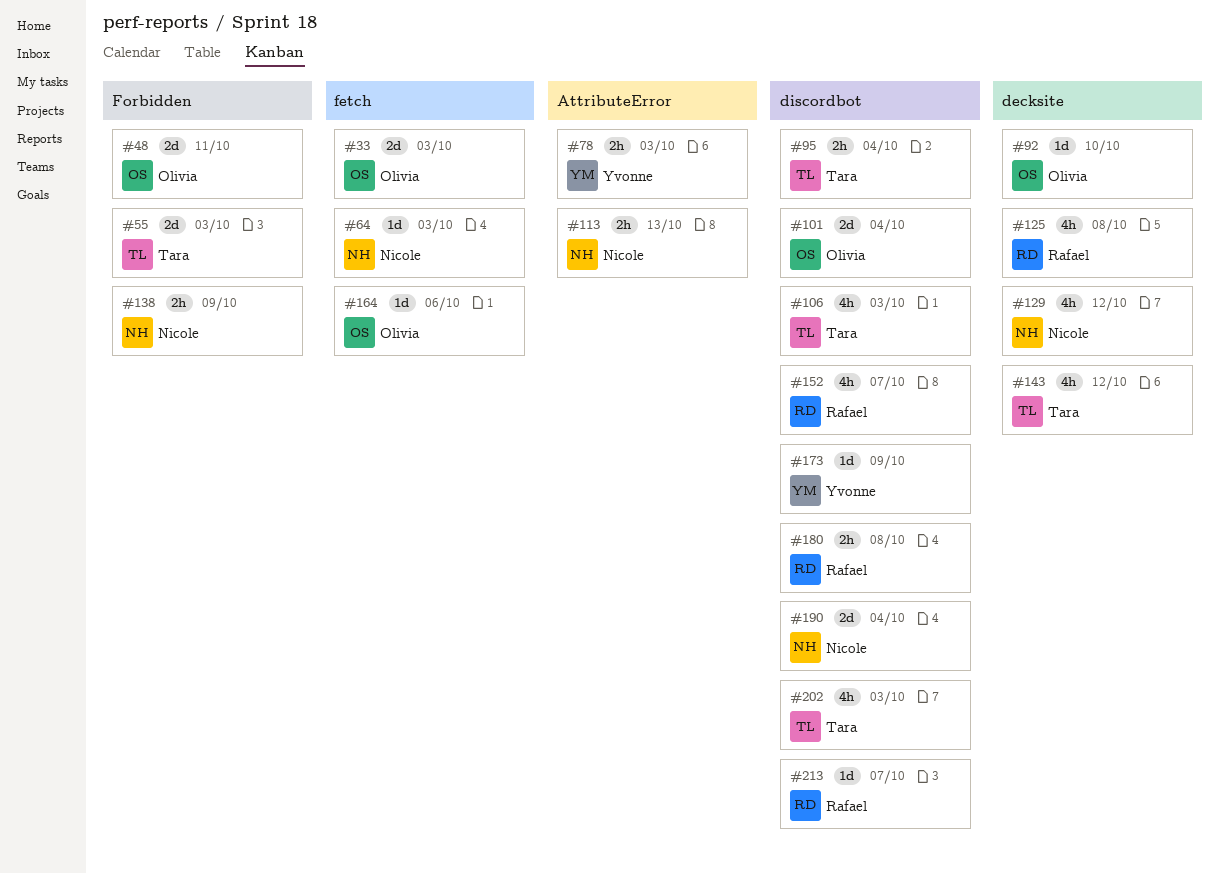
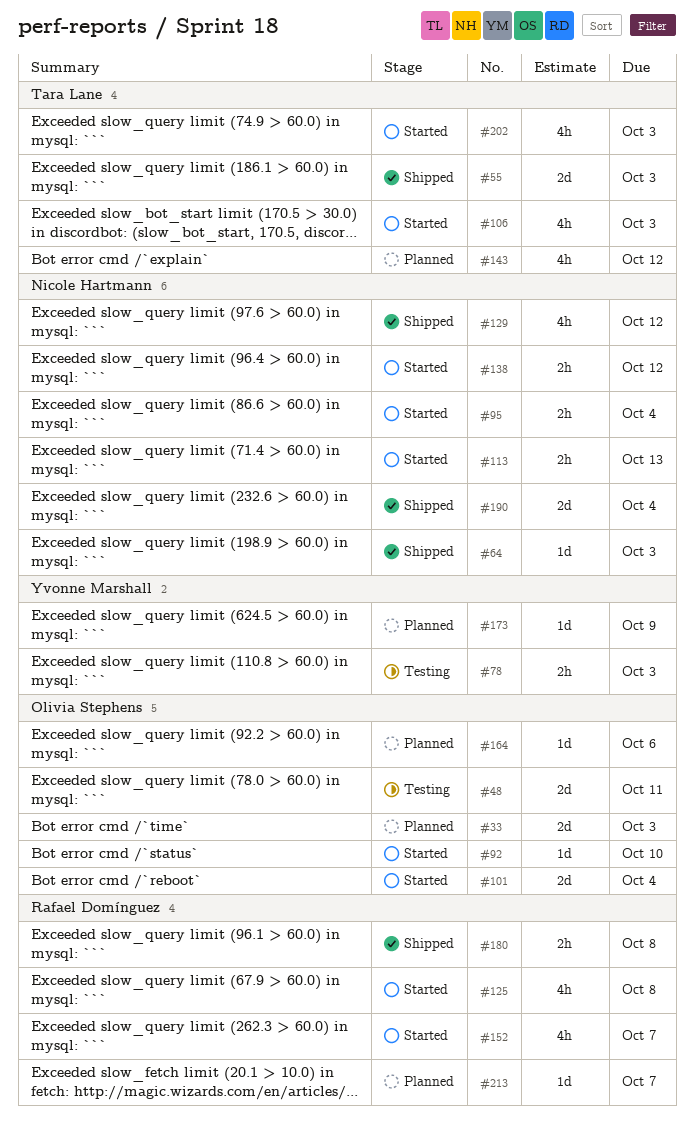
#95, owner: Tara Lane -> Nicole Hartmann
#138, due: Oct 9 -> Oct 12

